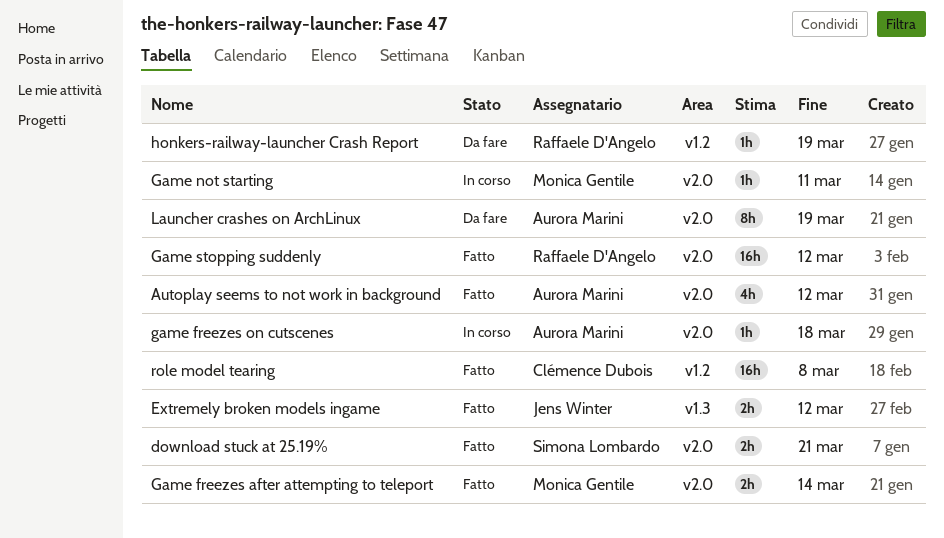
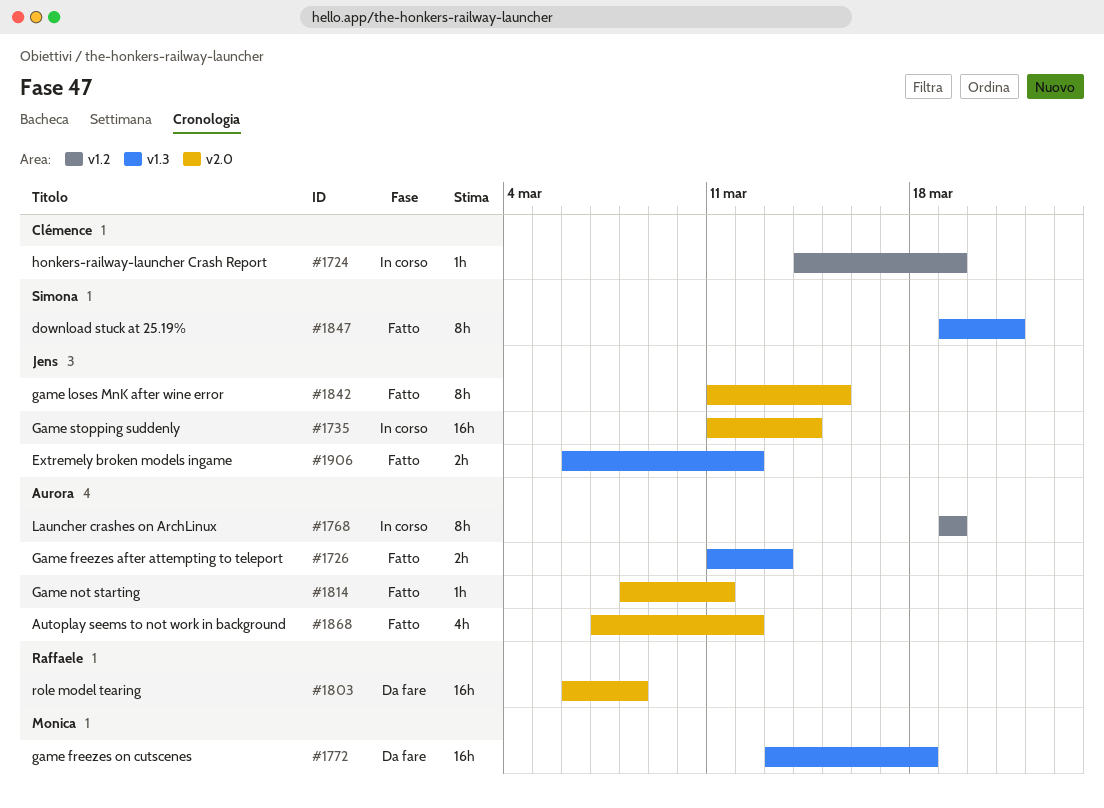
download stuck at 25.19%, label: v2.0 -> v1.3
download stuck at 25.19%, estimate: 2h -> 8h
Game freezes after attempting to teleport, owner: Monica Gentile -> Aurora Marini
Game freezes after attempting to teleport, label: v2.0 -> v1.3
Game freezes after attempting to teleport, due: Mar 14 -> Mar 13
game freezes on cutscenes, status: In corso -> Da fare
game freezes on cutscenes, owner: Aurora Marini -> Monica Gentile
game freezes on cutscenes, label: v2.0 -> v1.3
game freezes on cutscenes, estimate: 1h -> 16h
game loses MnK after wine error: none -> present
Game not starting, status: In corso -> Fatto
Game not starting, owner: Monica Gentile -> Aurora Marini
Game stopping suddenly, status: Fatto -> In corso
Game stopping suddenly, owner: Raffaele D'Angelo -> Jens Winter
Game stopping suddenly, due: Mar 12 -> Mar 14
honkers-railway-launcher Crash Report, status: Da fare -> In corso
honkers-railway-launcher Crash Report, owner: Raffaele D'Angelo -> Clémence Dubois
Launcher crashes on ArchLinux, status: Da fare -> In corso
Launcher crashes on ArchLinux, label: v2.0 -> v1.2
role model tearing, status: Fatto -> Da fare
role model tearing, owner: Clémence Dubois -> Raffaele D'Angelo
role model tearing, label: v1.2 -> v2.0

